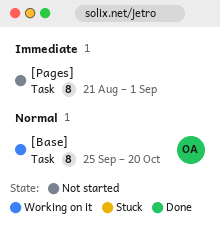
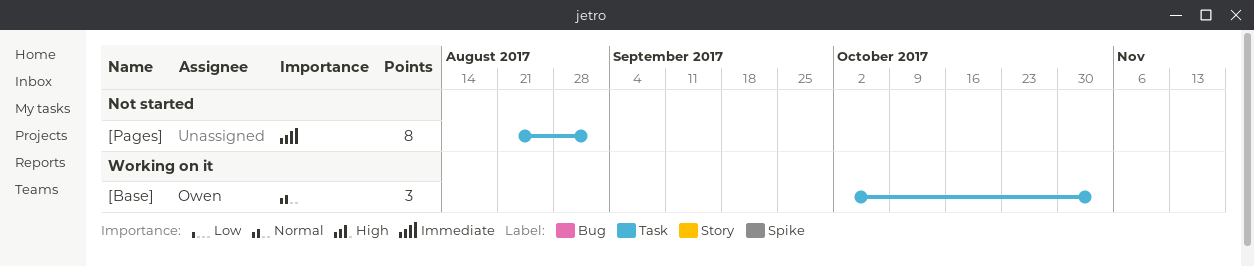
[Base], estimate: 8 -> 3
[Base], start: Sep 25 -> Oct 2
[Base], due: Oct 20 -> Nov 3

